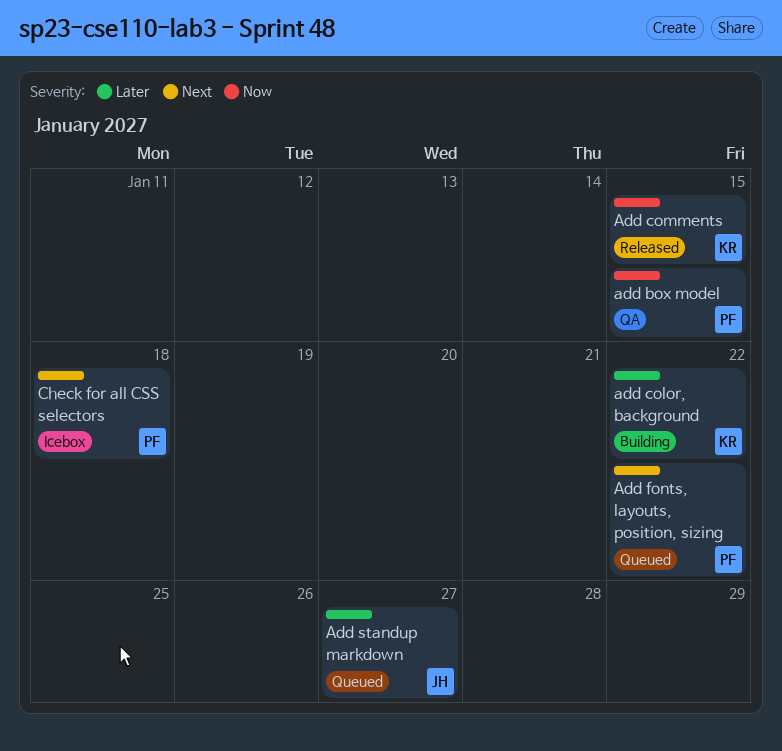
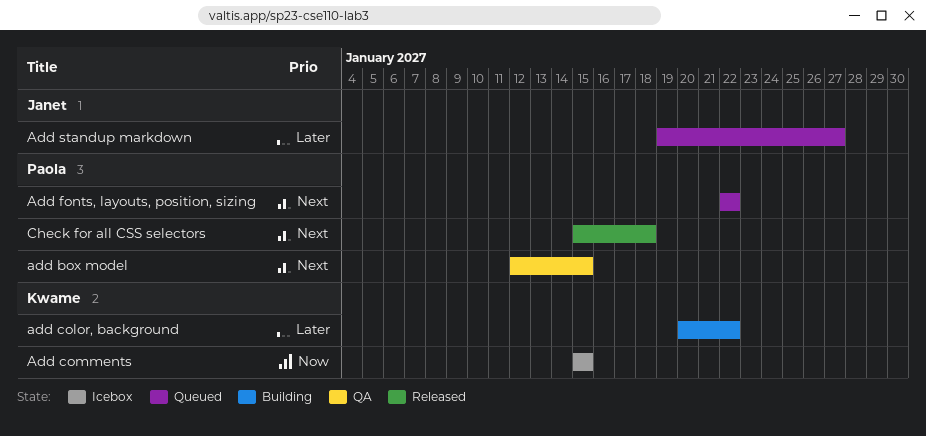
add box model, priority: Now -> Next
Add comments, status: Released -> Icebox
Check for all CSS selectors, status: Icebox -> Released

